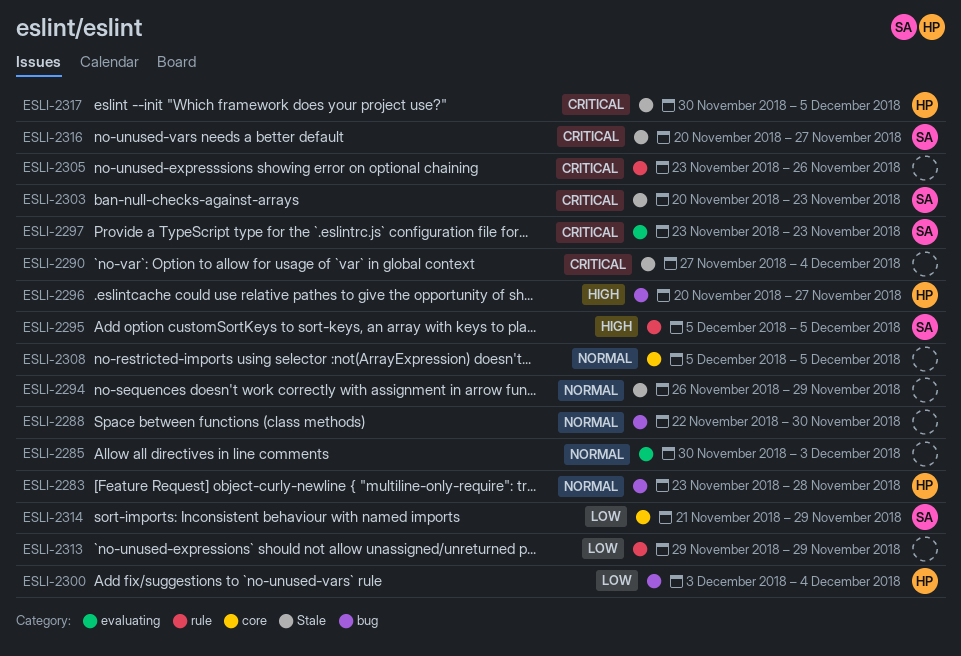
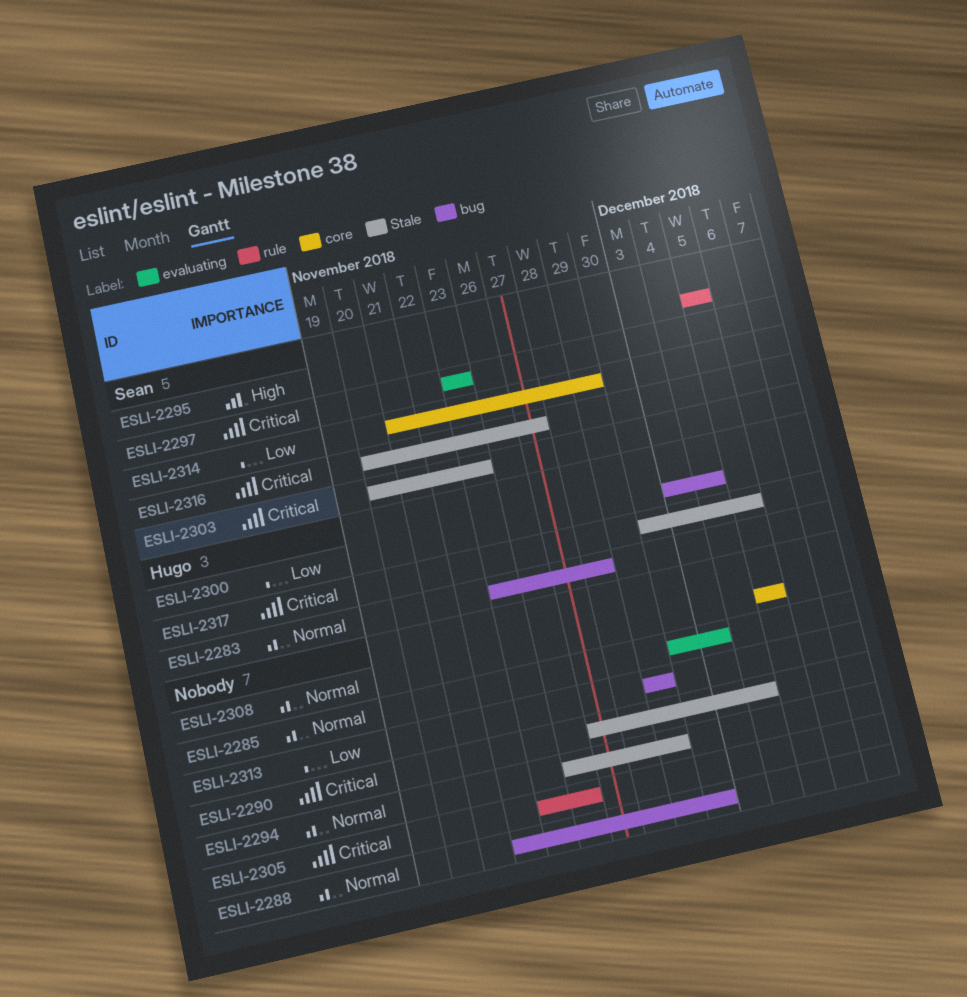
ESLI-2296: present -> none
ESLI-2313, label: rule -> bug

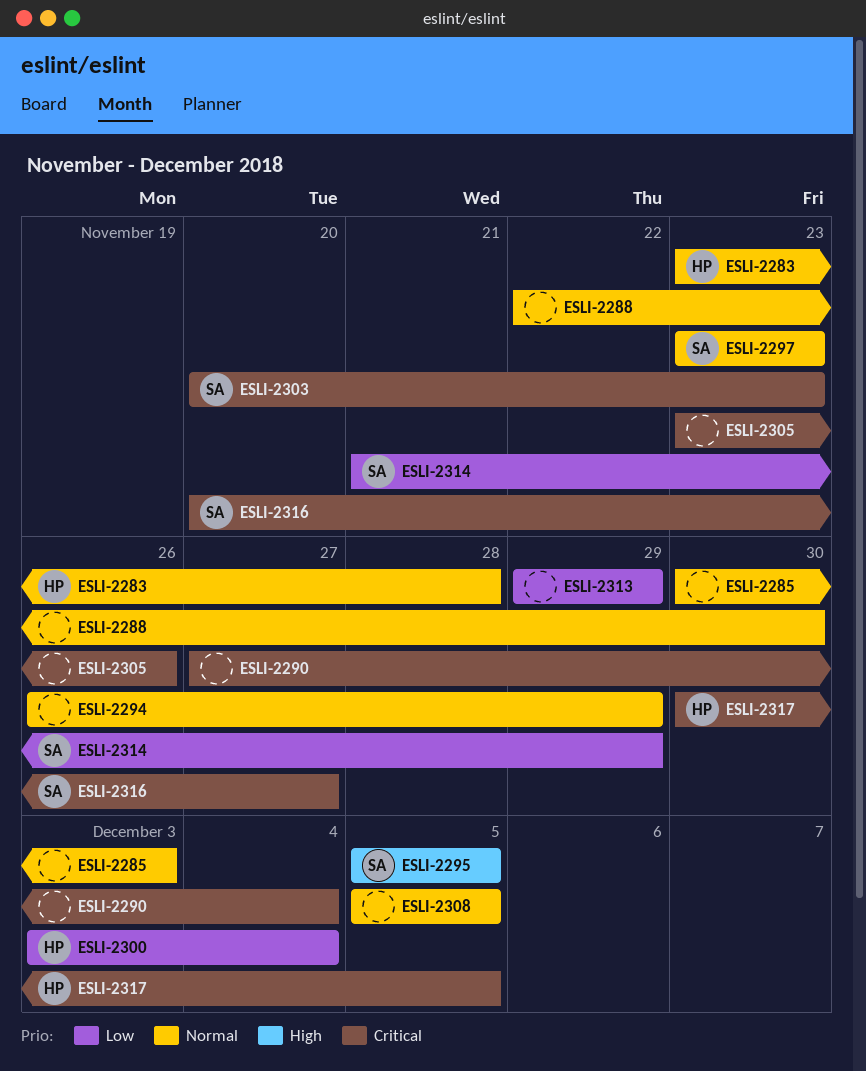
ESLI-2297, priority: Critical -> Normal

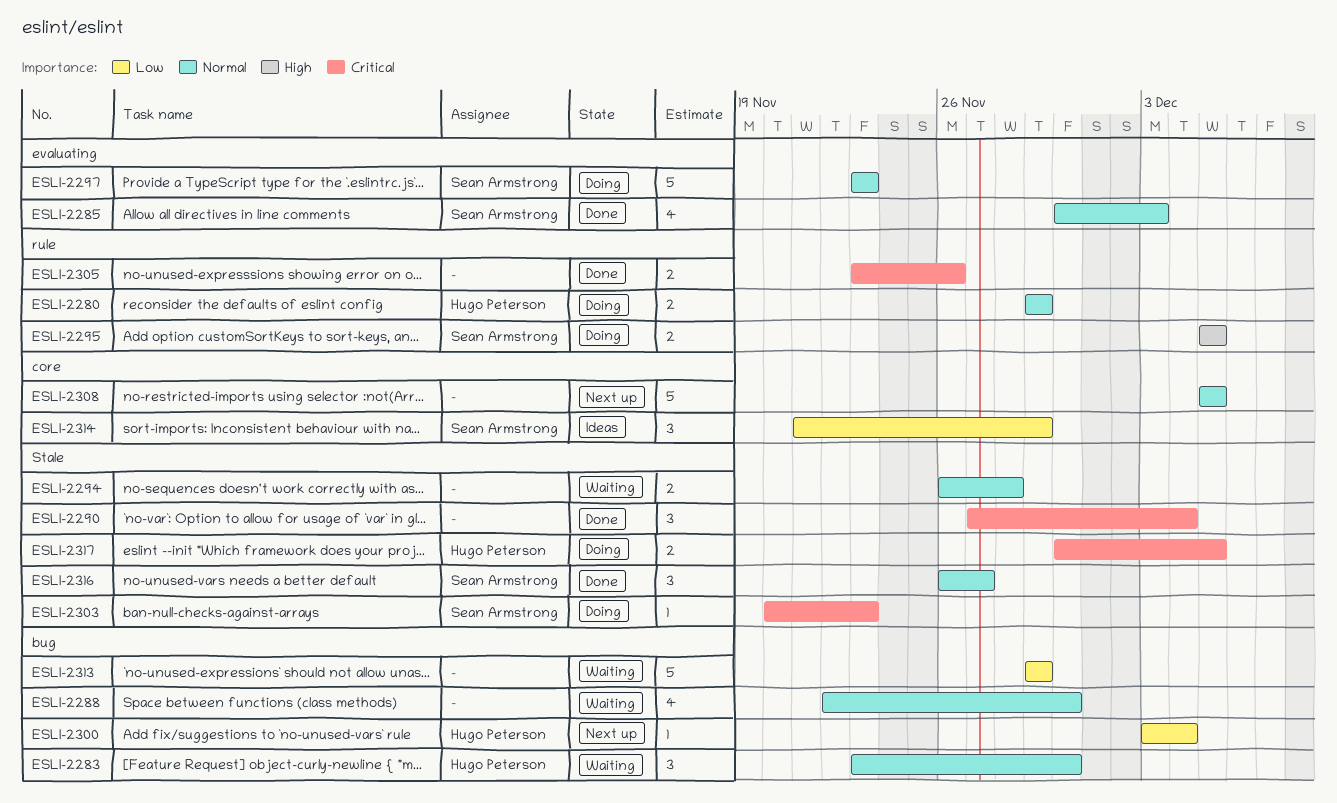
ESLI-2280: none -> present
ESLI-2283, due: Nov 28 -> Nov 30
ESLI-2285, owner: none -> Sean Armstrong
ESLI-2294, due: Nov 29 -> Nov 28
ESLI-2316, priority: Critical -> Normal
ESLI-2316, start: Nov 20 -> Nov 26

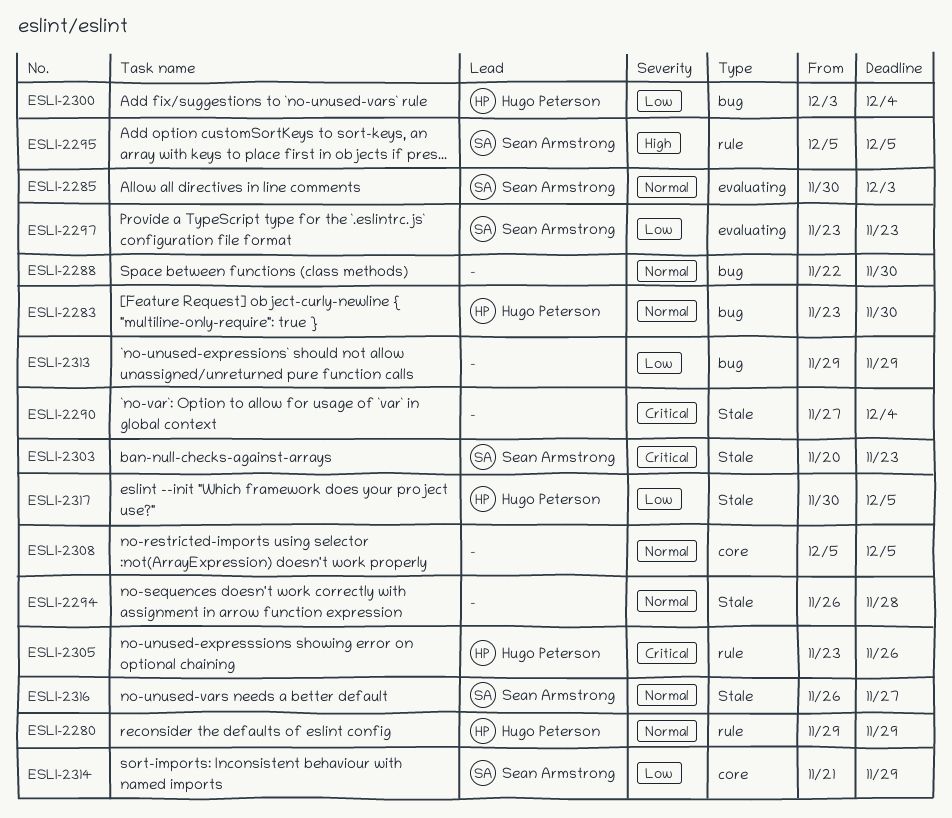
ESLI-2297, priority: Normal -> Low
ESLI-2305, owner: none -> Hugo Peterson
ESLI-2317, priority: Critical -> Low

